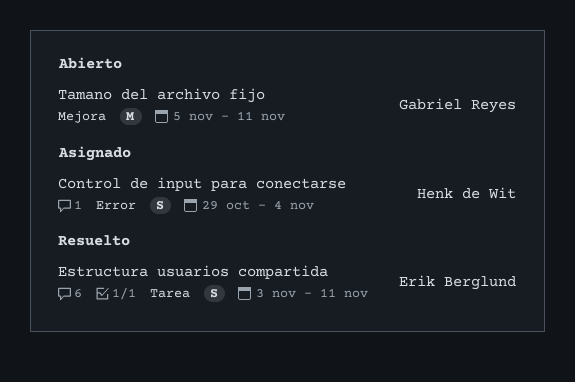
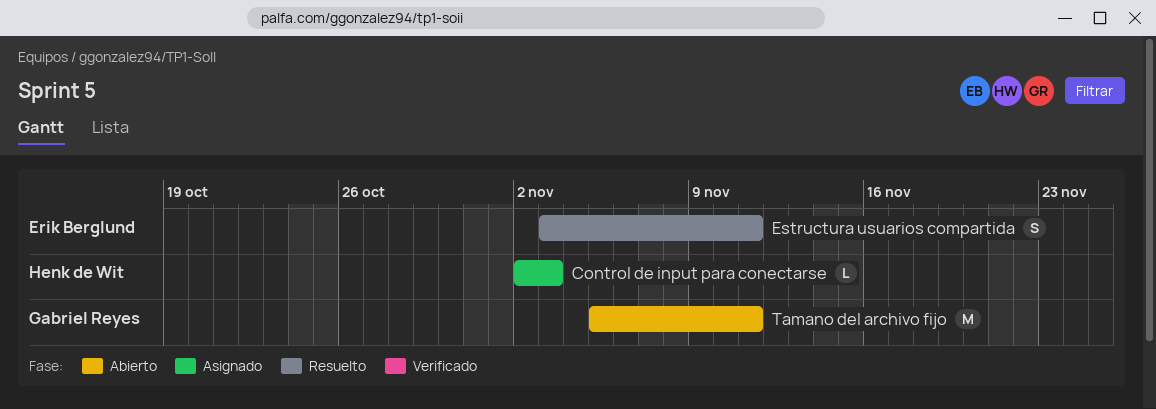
Control de input para conectarse, estimate: S -> L
Control de input para conectarse, start: Oct 29 -> Nov 2
Control de input para conectarse, due: Nov 4 -> Nov 3

